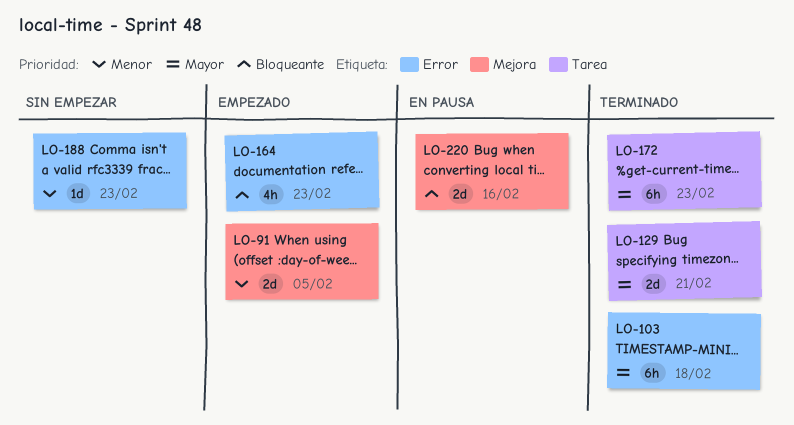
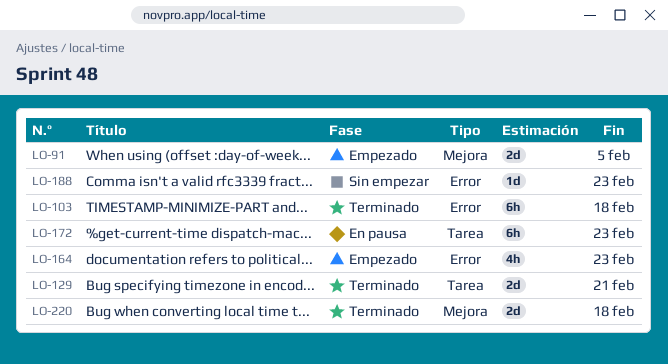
LO-172, status: Terminado -> En pausa
LO-220, status: En pausa -> Terminado
LO-220, due: Feb 16 -> Feb 18

